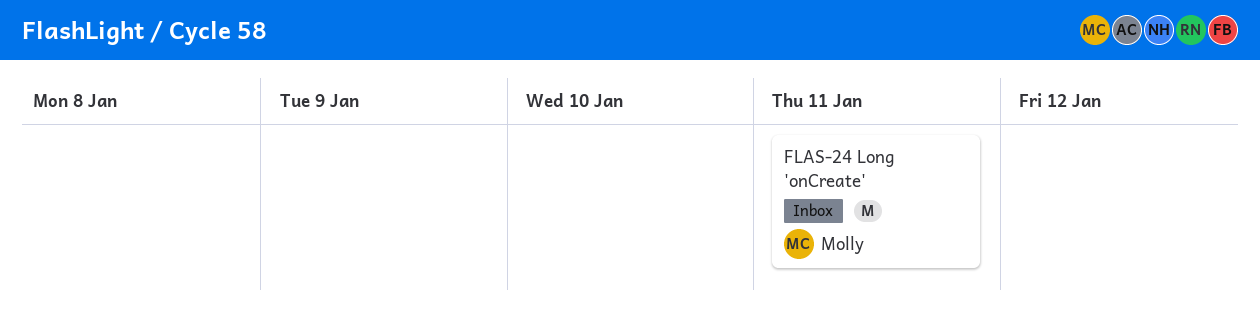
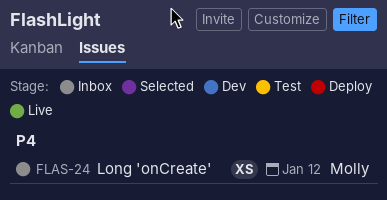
FLAS-24, estimate: M -> XS
FLAS-24, due: Jan 11 -> Jan 12

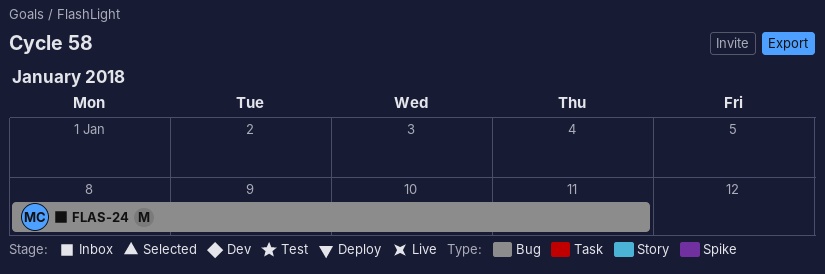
FLAS-24, estimate: XS -> M
FLAS-24, due: Jan 12 -> Jan 11

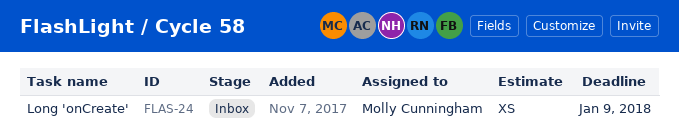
FLAS-24, estimate: M -> XS
FLAS-24, due: Jan 11 -> Jan 9

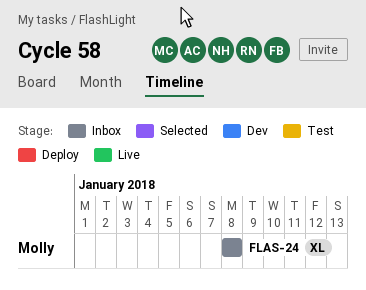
FLAS-24, estimate: XS -> XL
FLAS-24, due: Jan 9 -> Jan 8

